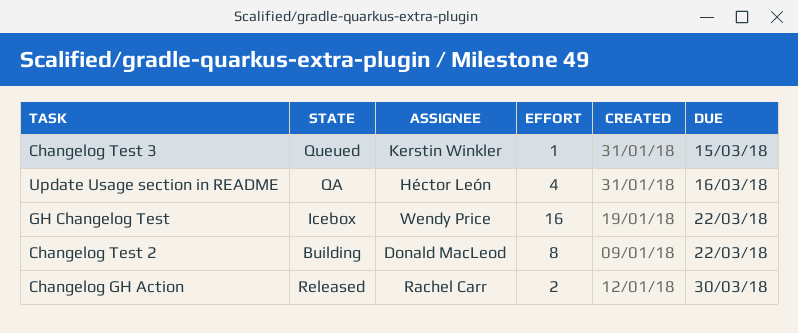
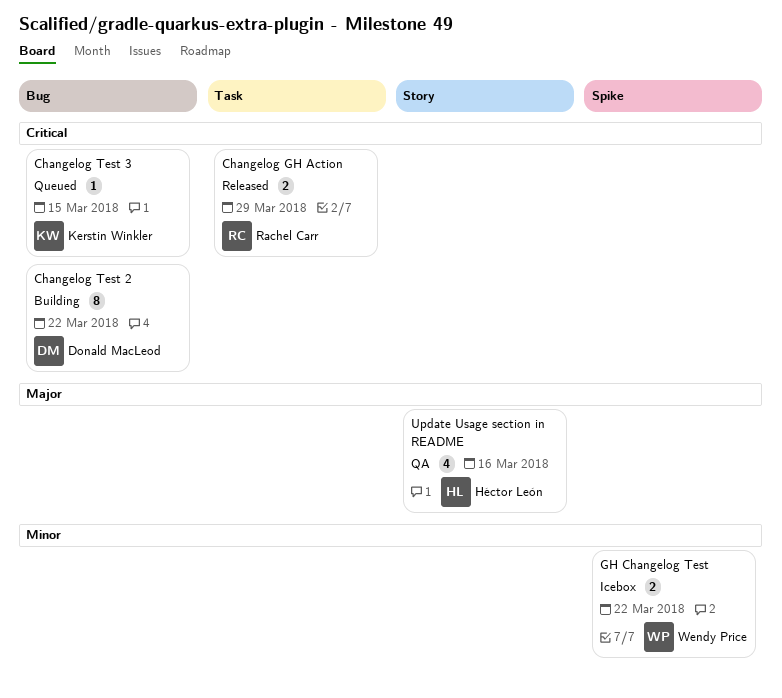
Changelog GH Action, due: Mar 30 -> Mar 29
GH Changelog Test, estimate: 16 -> 2

